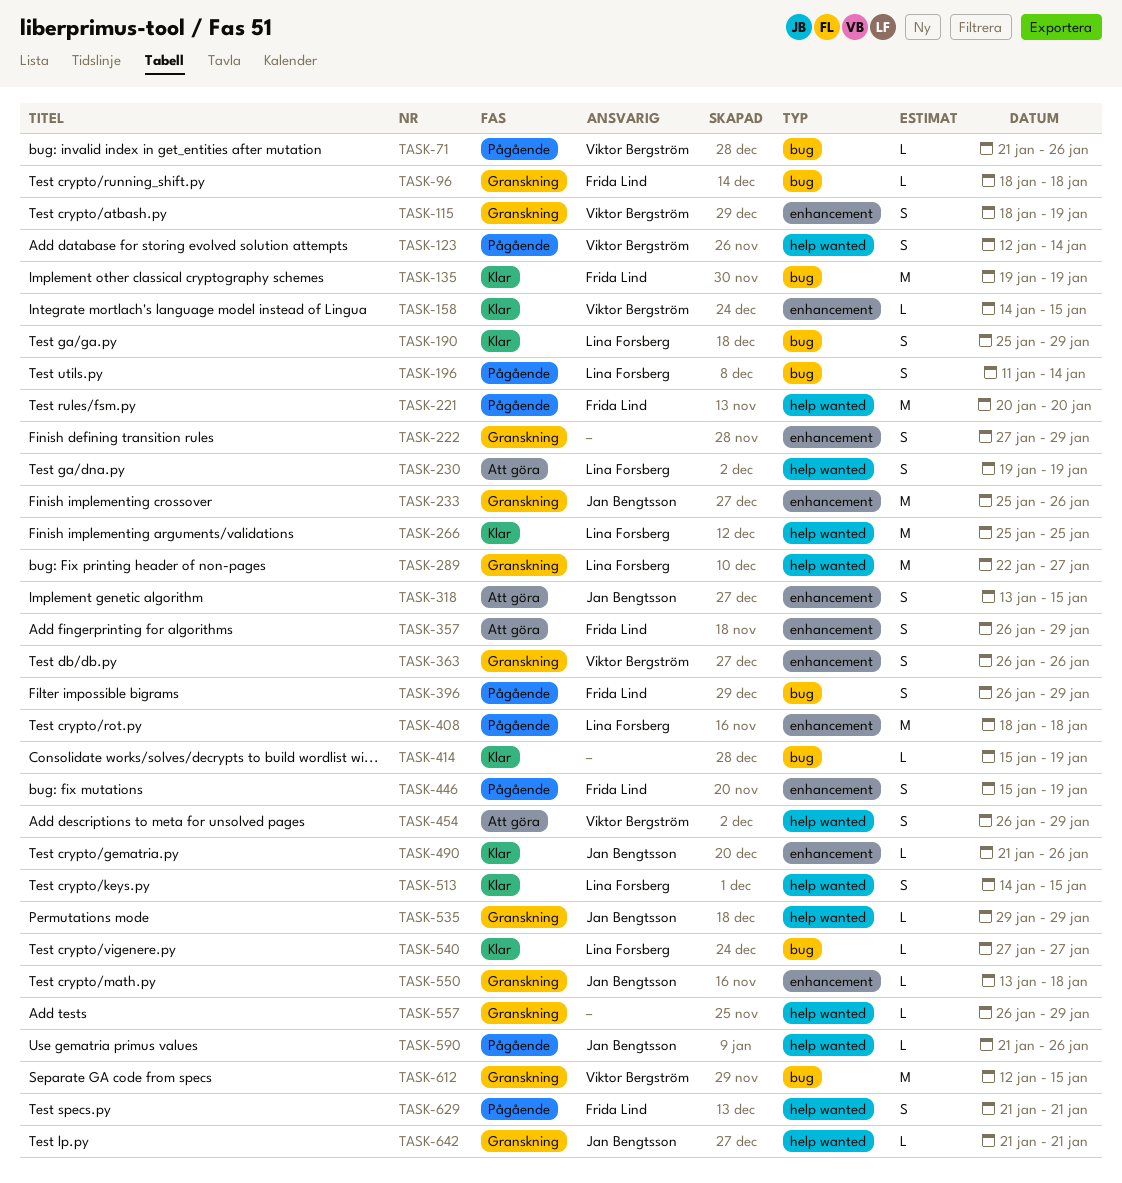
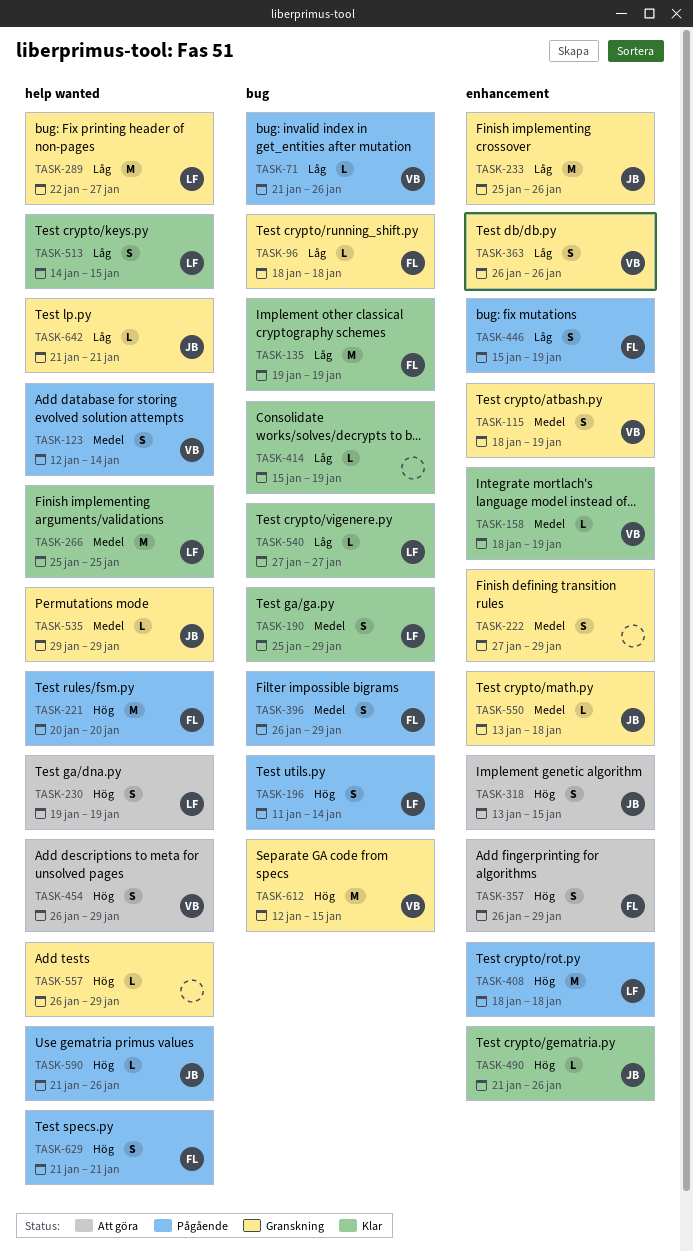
TASK-158, start: Jan 14 -> Jan 18
TASK-158, due: Jan 15 -> Jan 19

